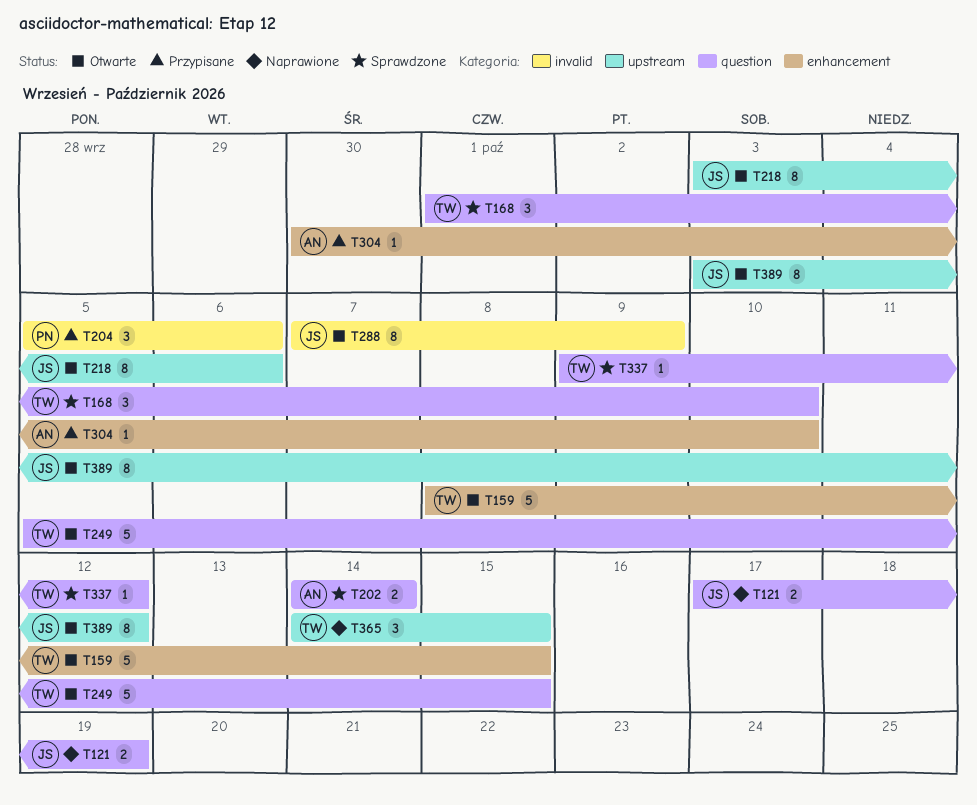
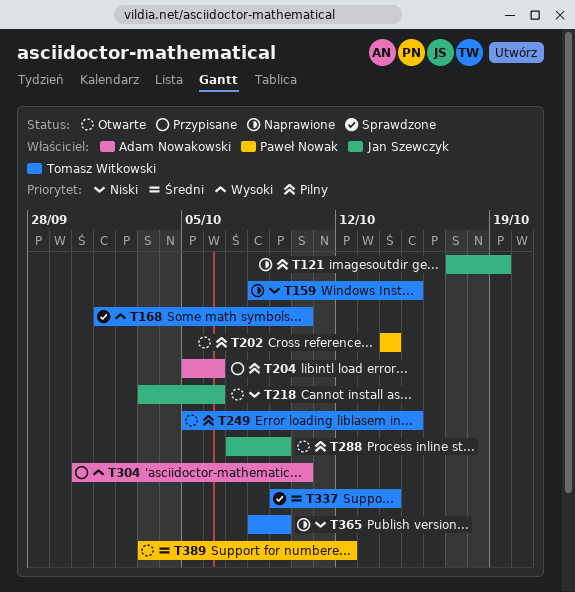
T159, status: Otwarte -> Naprawione
T202, status: Sprawdzone -> Otwarte
T202, owner: Adam Nowakowski -> Paweł Nowak
T204, owner: Paweł Nowak -> Adam Nowakowski
T337, due: Oct 12 -> Oct 14
T365, start: Oct 14 -> Oct 8
T365, due: Oct 15 -> Oct 9
T389, owner: Jan Szewczyk -> Paweł Nowak

